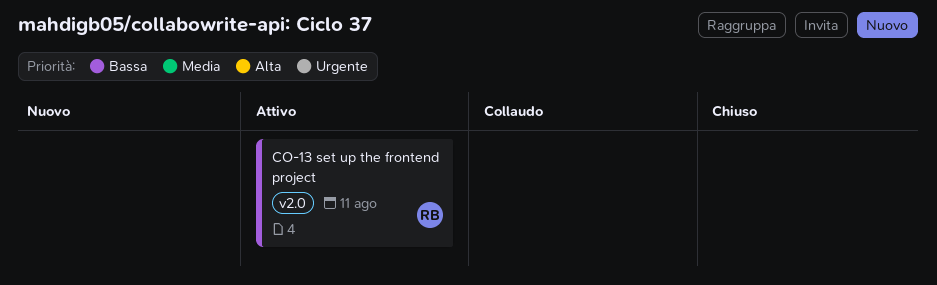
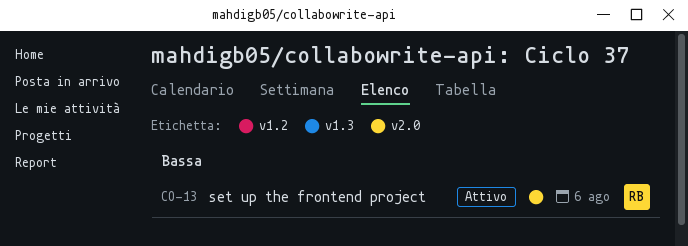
CO-13, due: Aug 11 -> Aug 6

